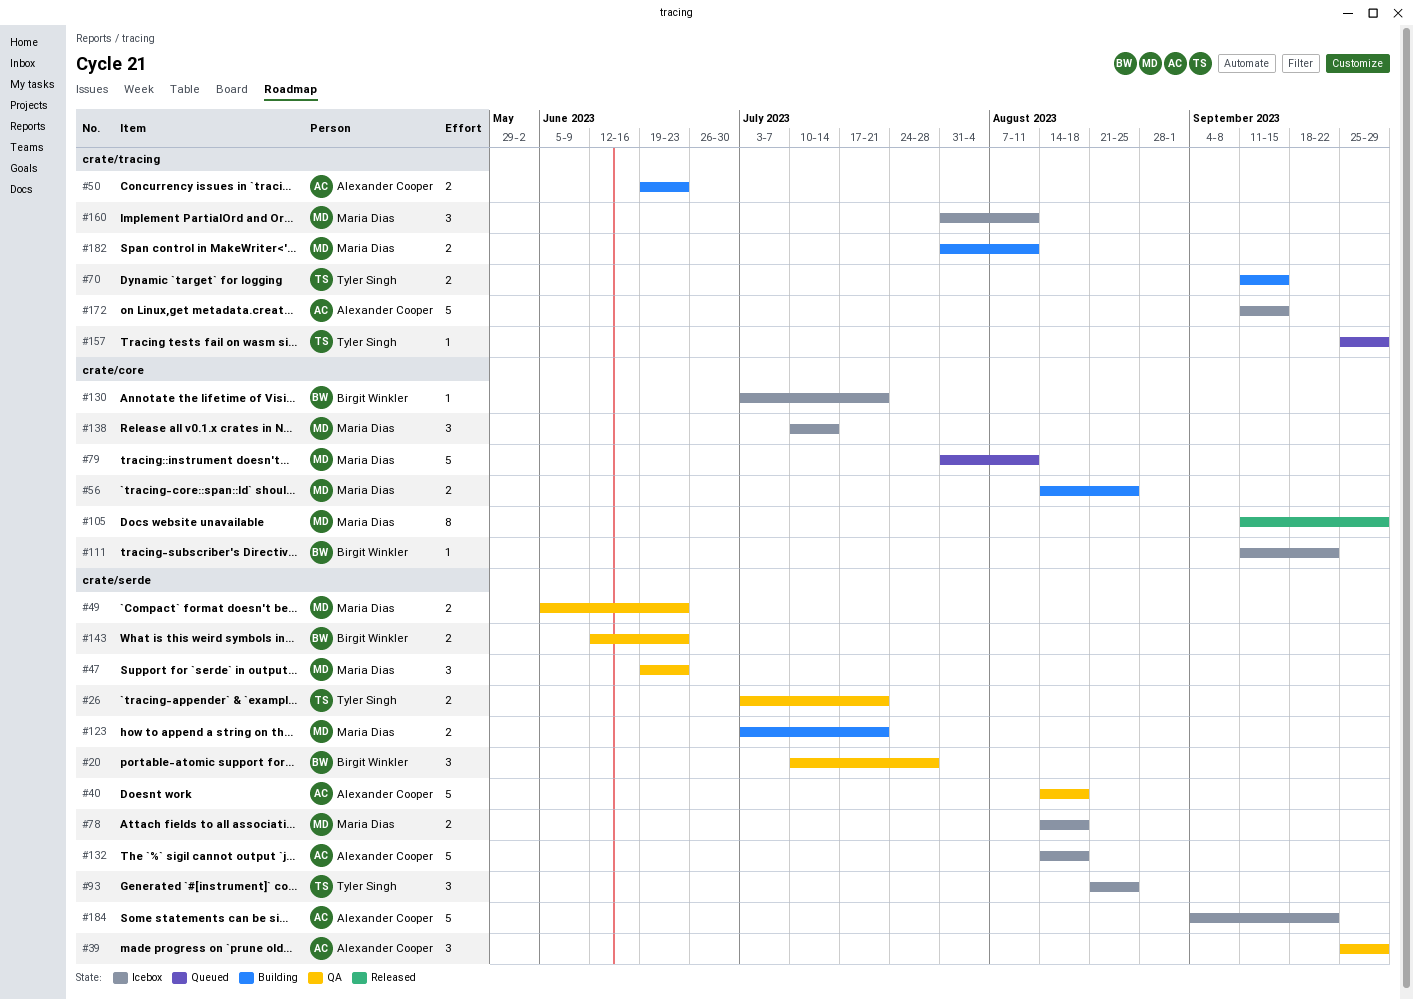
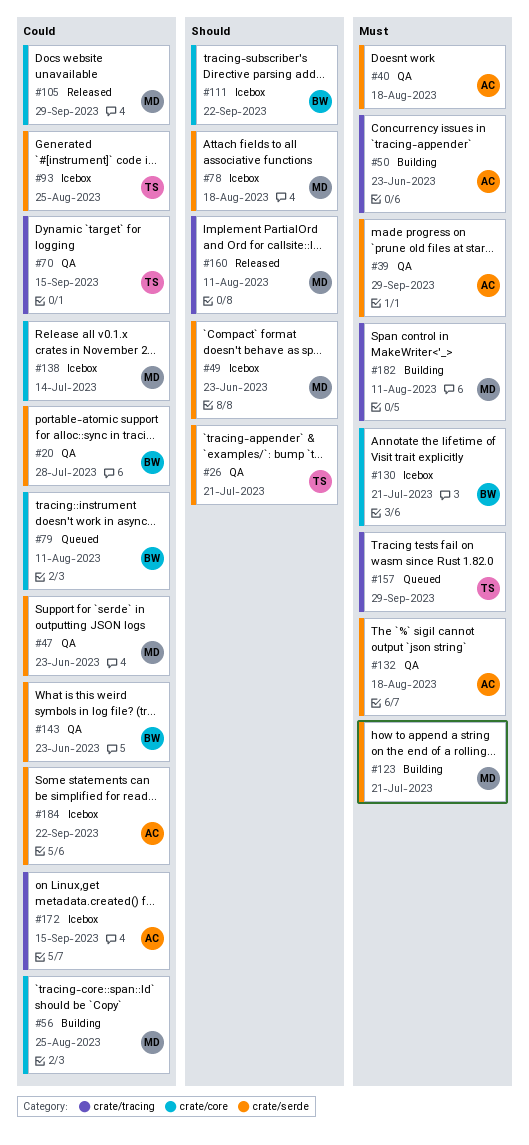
#49, status: QA -> Icebox
#70, status: Building -> QA
#79, owner: Maria Dias -> Birgit Winkler
#132, status: Icebox -> QA
#160, status: Icebox -> Released

